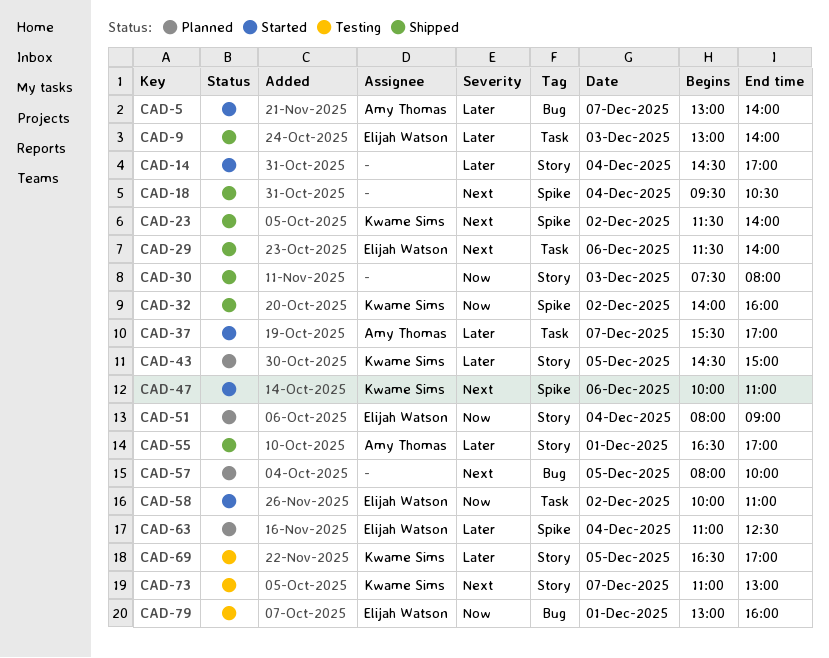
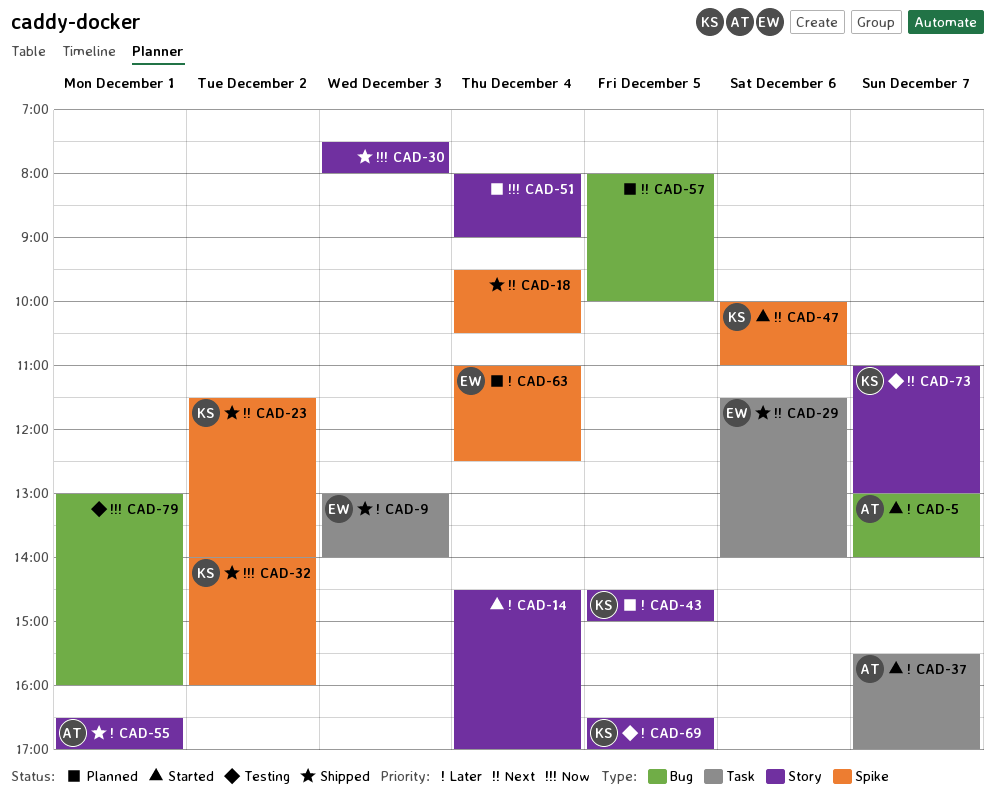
CAD-51, owner: Elijah Watson -> none
CAD-58: present -> none
CAD-79, owner: Elijah Watson -> none

